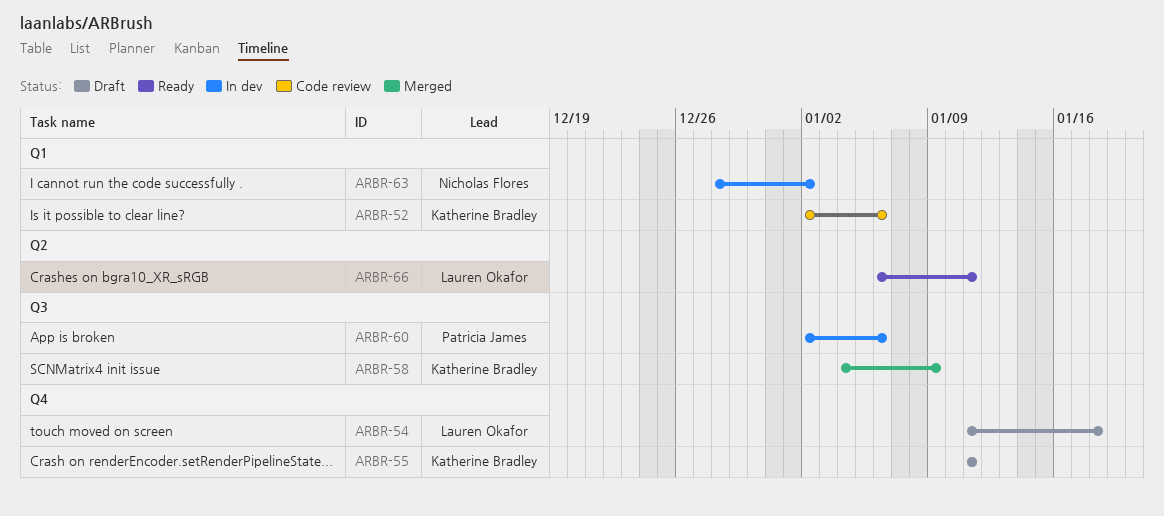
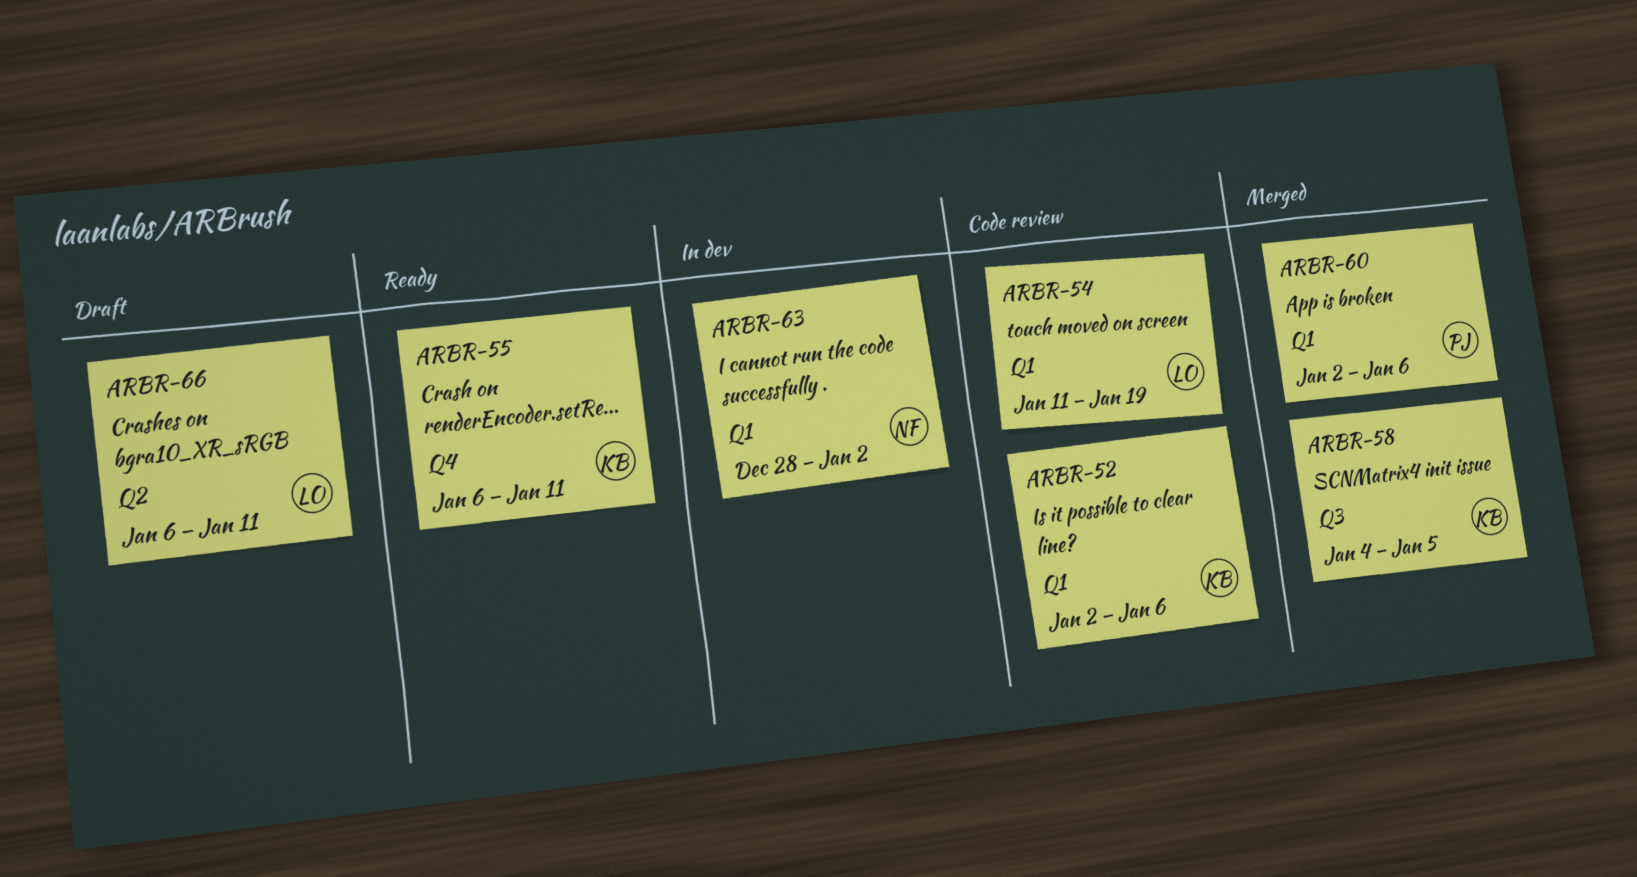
ARBR-54, status: Draft -> Code review
ARBR-54, label: Q4 -> Q1
ARBR-54, due: Jan 18 -> Jan 19
ARBR-55, status: Draft -> Ready
ARBR-55, start: Jan 11 -> Jan 6
ARBR-58, due: Jan 9 -> Jan 5
ARBR-60, status: In dev -> Merged
ARBR-60, label: Q3 -> Q1
ARBR-66, status: Ready -> Draft

